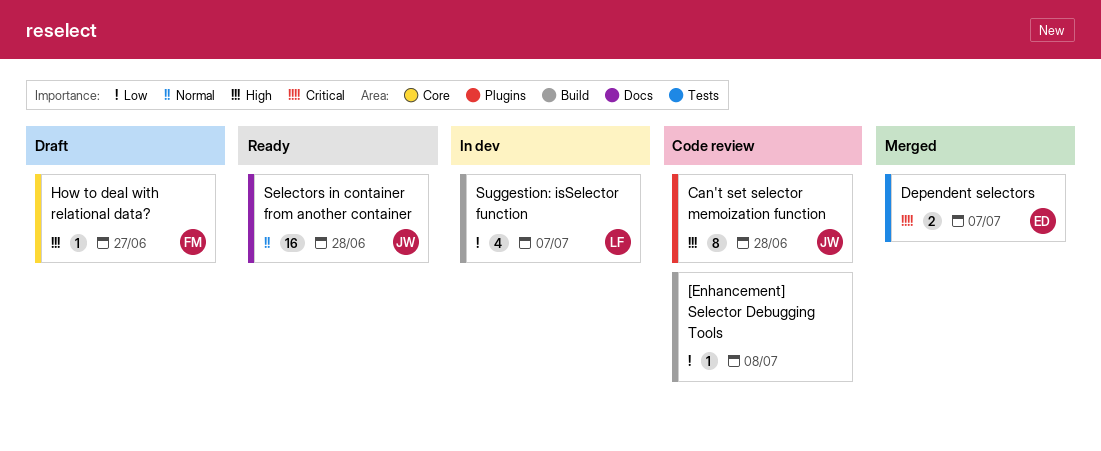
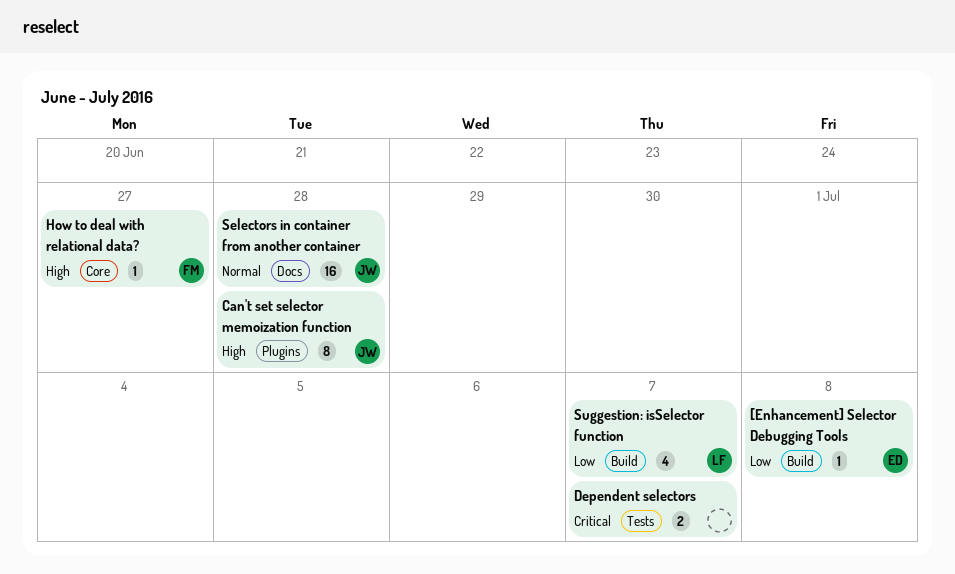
[Enhancement] Selector Debugging Tools, owner: none -> ED
Dependent selectors, owner: ED -> none

